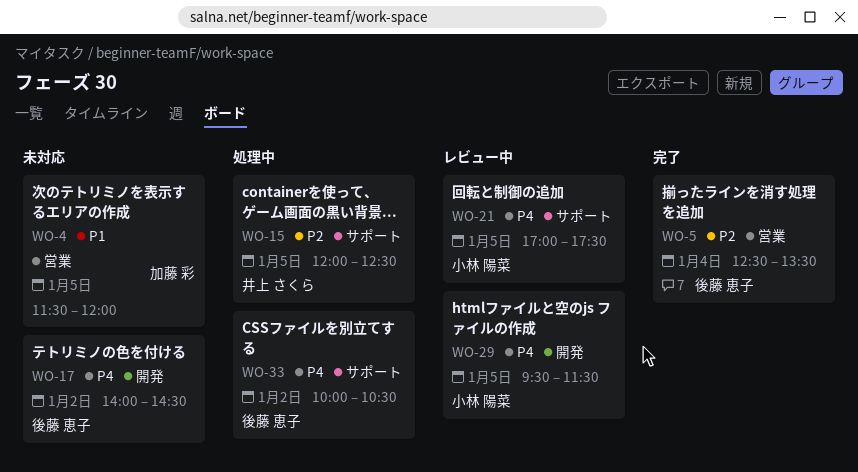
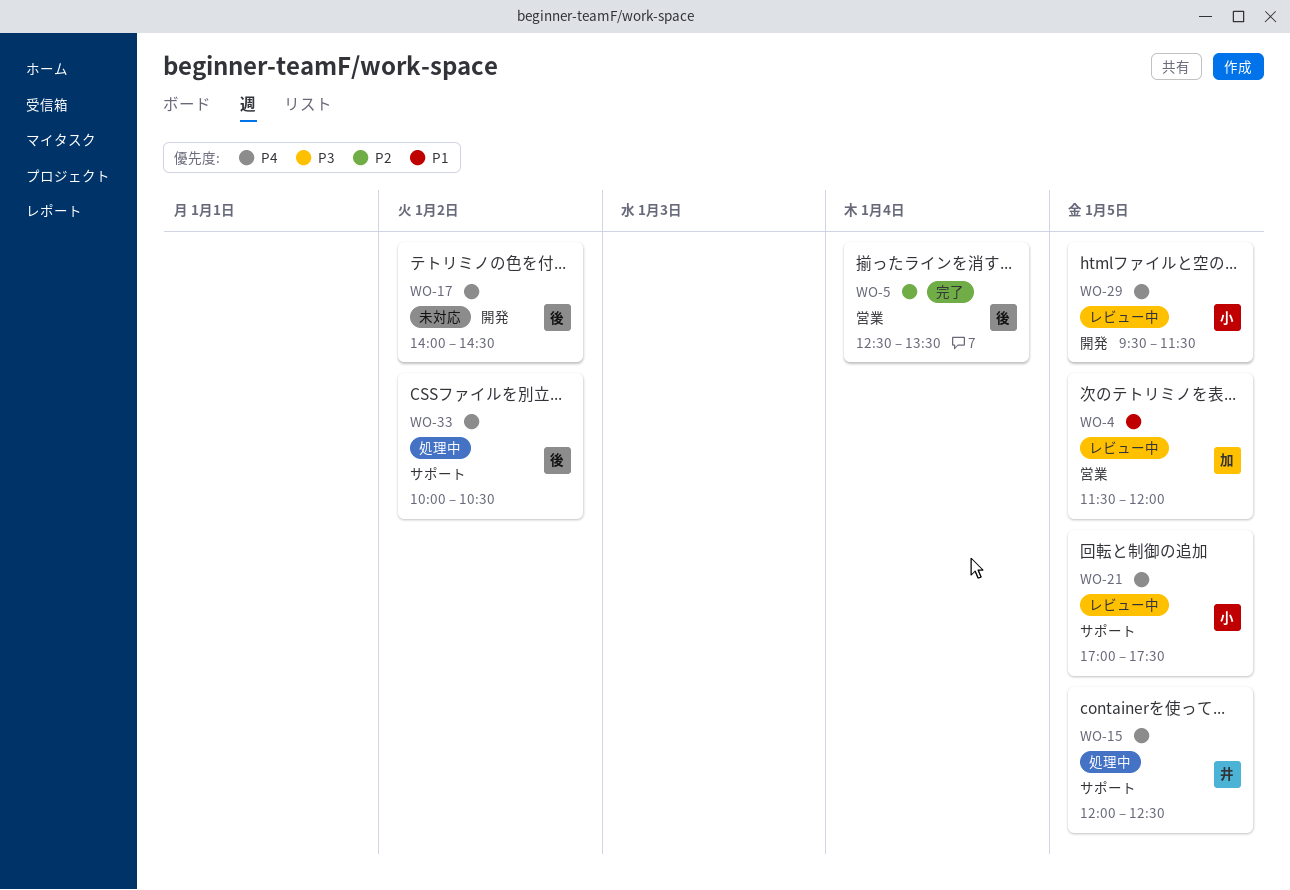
WO-4, status: 未対応 -> レビュー中
WO-15, priority: P2 -> P4

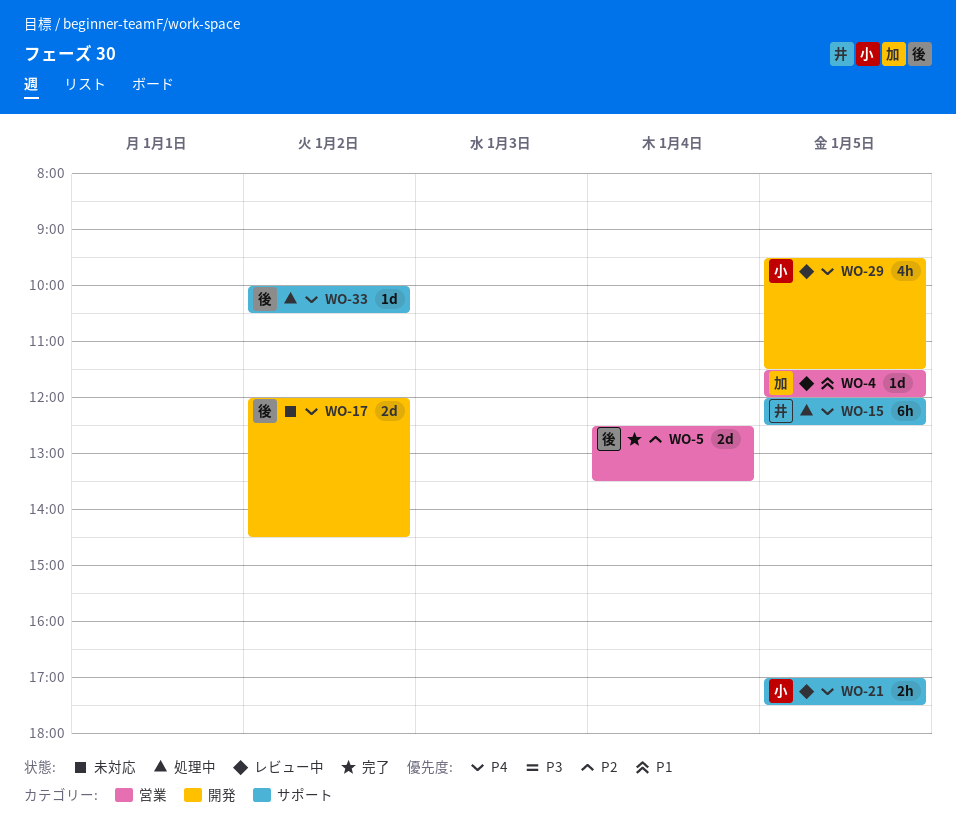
WO-17, begins: 14:00 -> 12:00

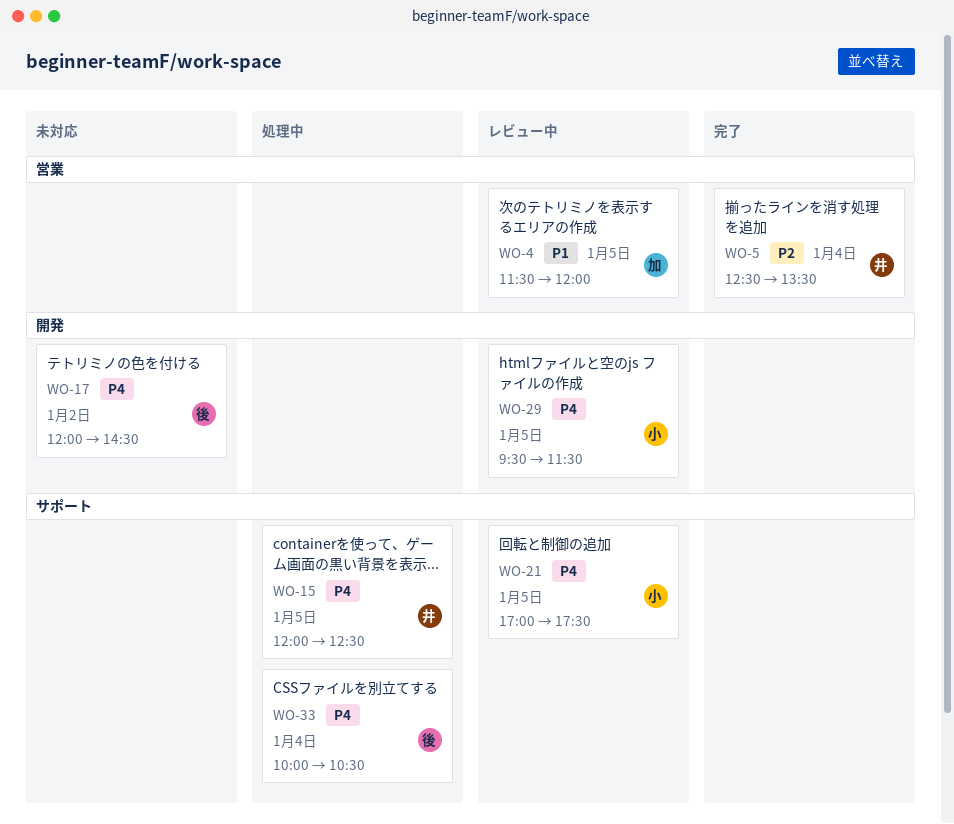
WO-5, owner: 後 -> 井
WO-33, day: Jan 2 -> Jan 4

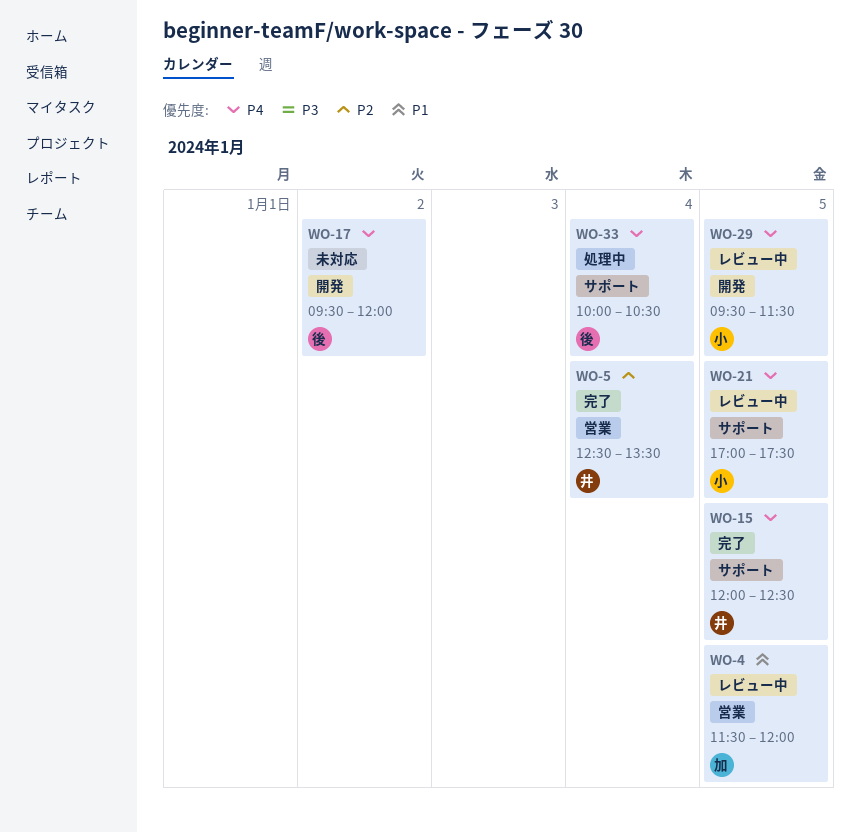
WO-15, status: 処理中 -> 完了
WO-17, begins: 12:00 -> 09:30
WO-17, ends: 14:30 -> 12:00

